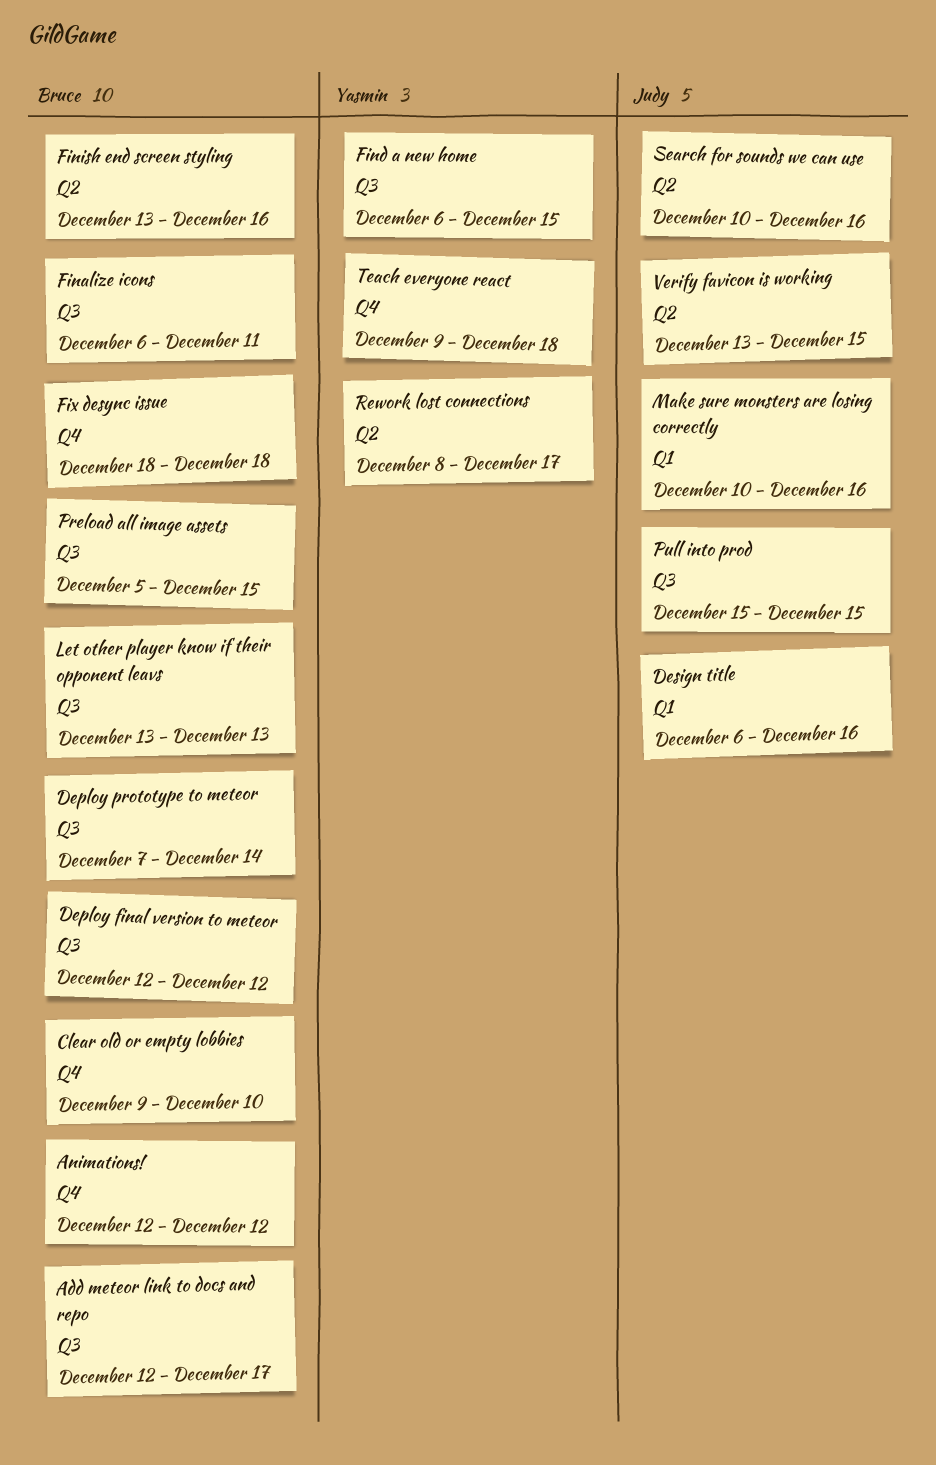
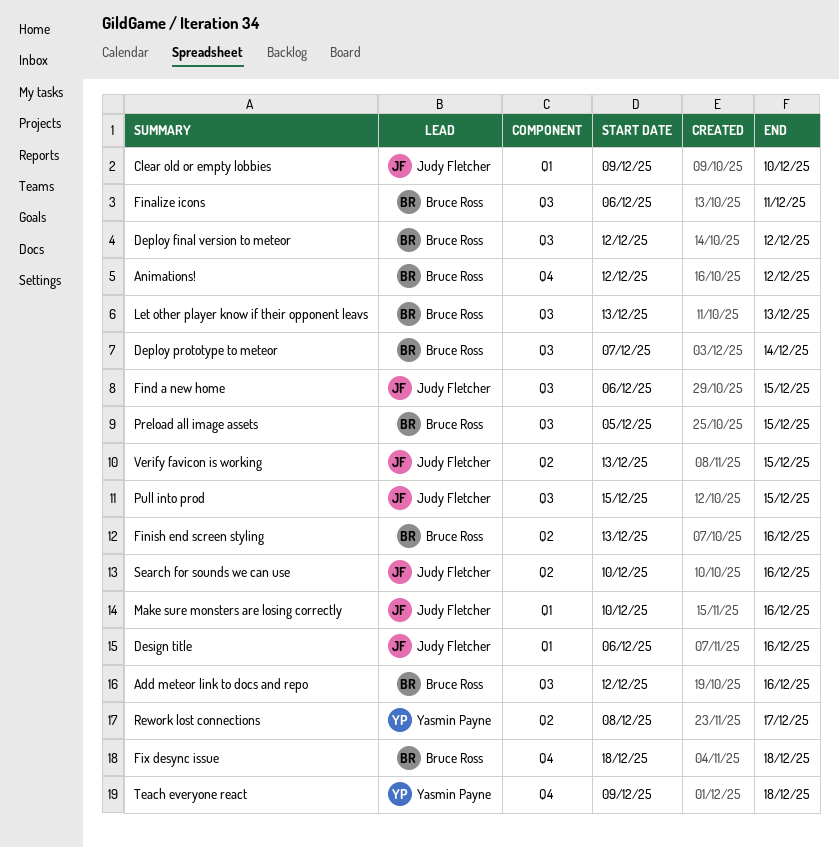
Add meteor link to docs and repo, due: Dec 17 -> Dec 16
Clear old or empty lobbies, owner: Bruce Ross -> Judy Fletcher
Clear old or empty lobbies, label: Q4 -> Q1
Find a new home, owner: Yasmin Payne -> Judy Fletcher

